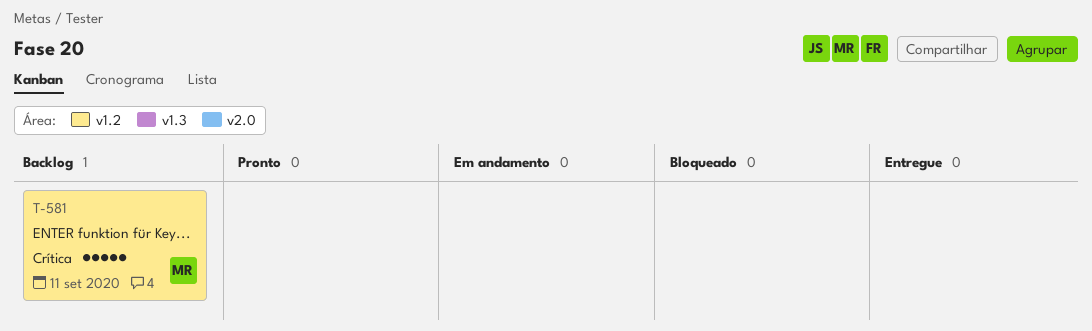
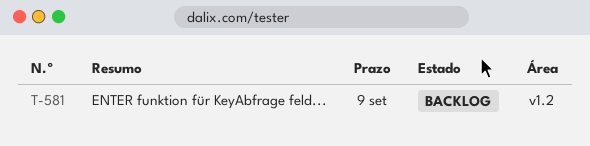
T-581, due: Sep 11 -> Sep 9

